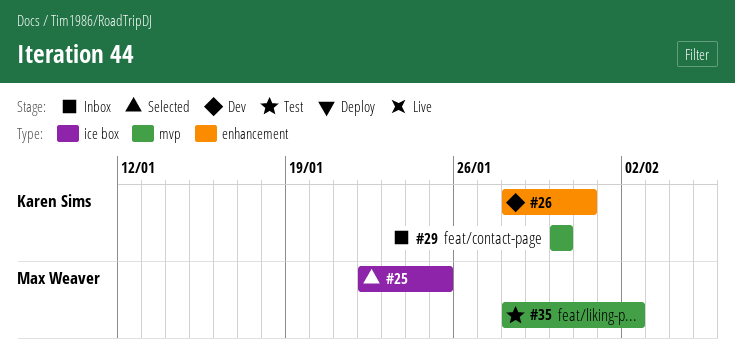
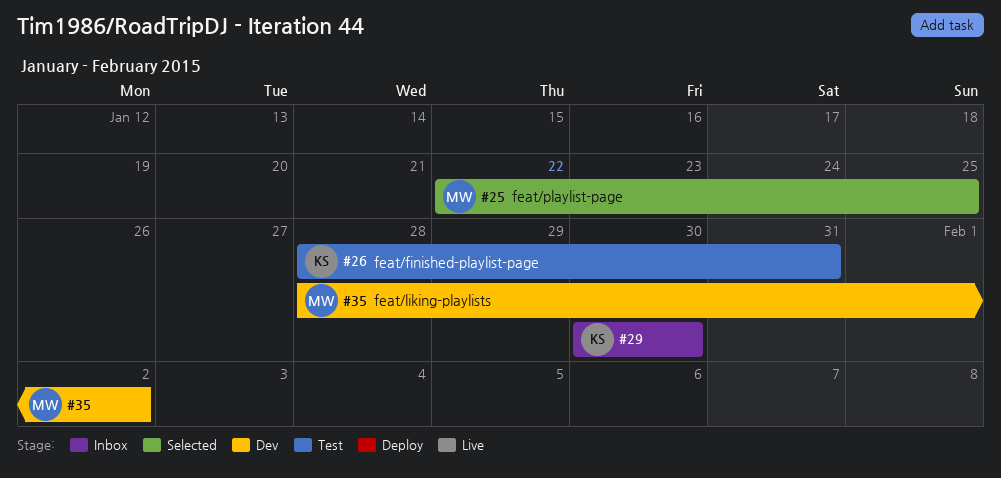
#26, status: Dev -> Test
#35, status: Test -> Dev

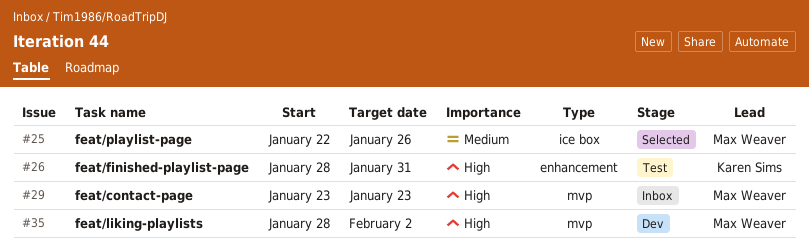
#25, due: Jan 25 -> Jan 26
#29, owner: Karen Sims -> Max Weaver
#29, start: Jan 30 -> Jan 23
#29, due: Jan 30 -> Jan 23

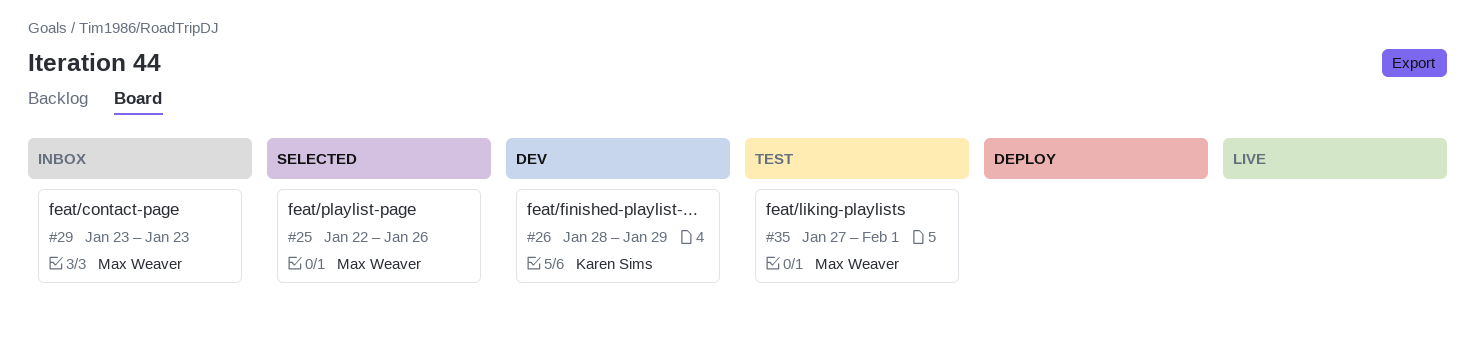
#26, status: Test -> Dev
#26, due: Jan 31 -> Jan 29
#35, status: Dev -> Test
#35, start: Jan 28 -> Jan 27
#35, due: Feb 2 -> Feb 1

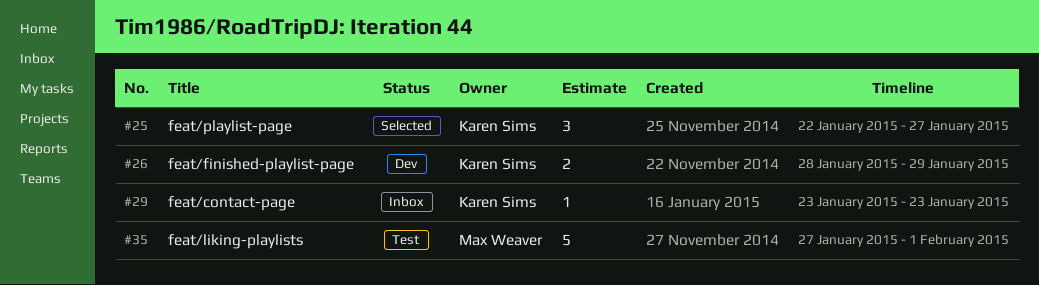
#25, owner: Max Weaver -> Karen Sims
#25, due: Jan 26 -> Jan 27
#29, owner: Max Weaver -> Karen Sims

